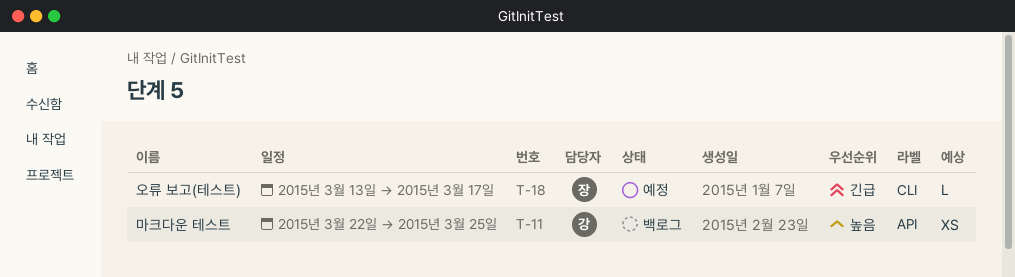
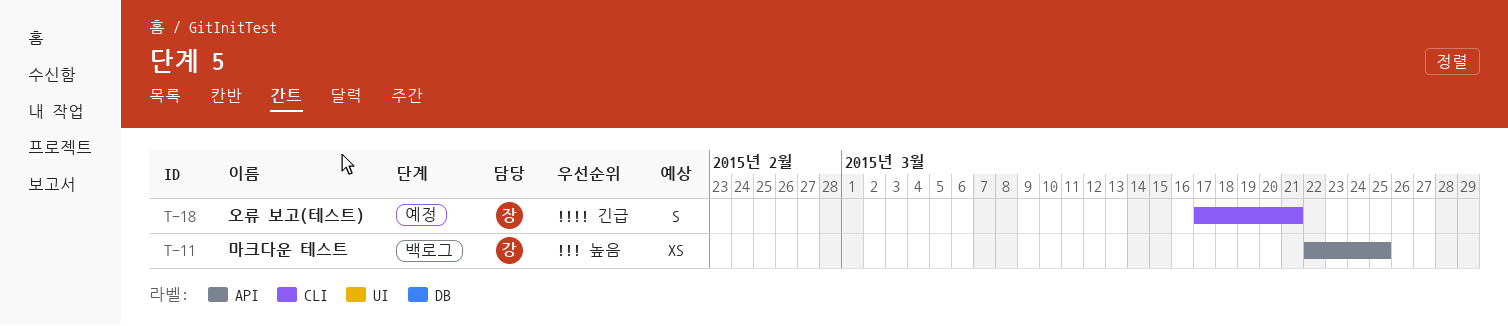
T-18, estimate: L -> S
T-18, start: Mar 13 -> Mar 17
T-18, due: Mar 17 -> Mar 21

